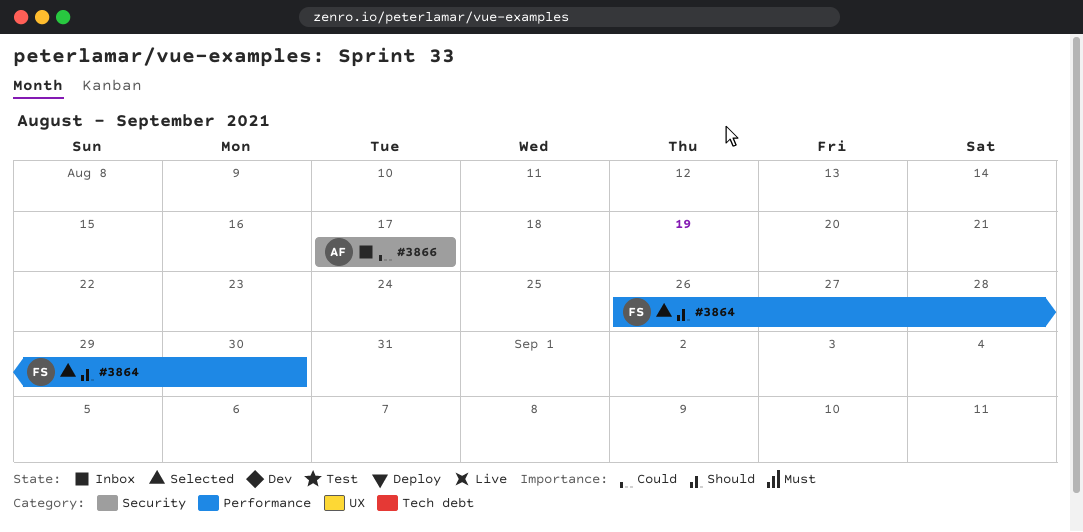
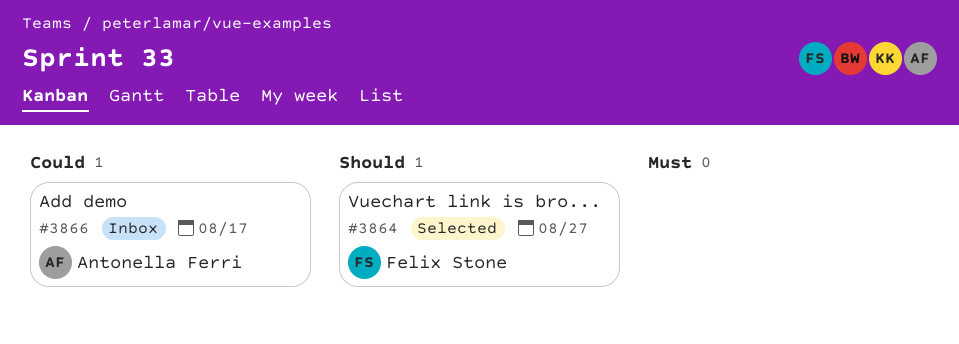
#3864, due: Aug 30 -> Aug 27

